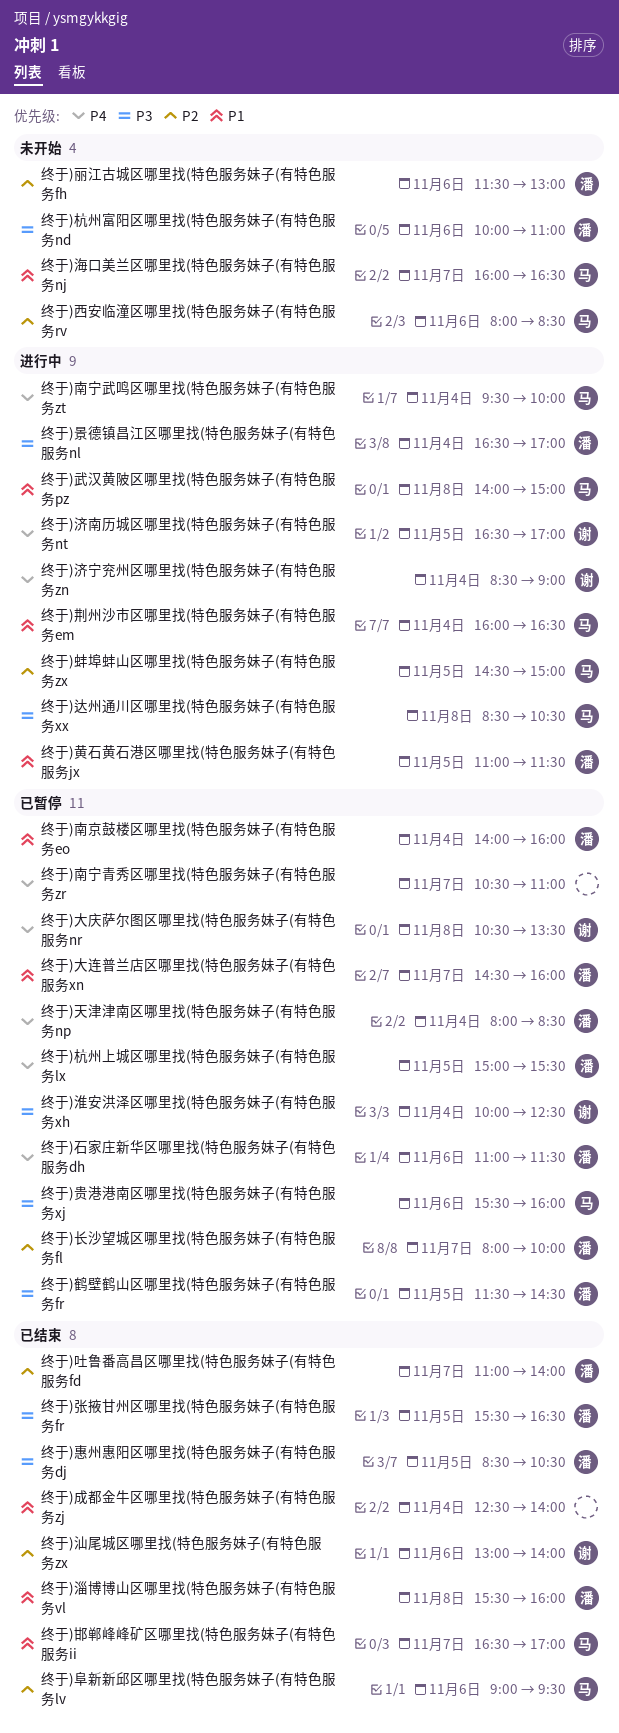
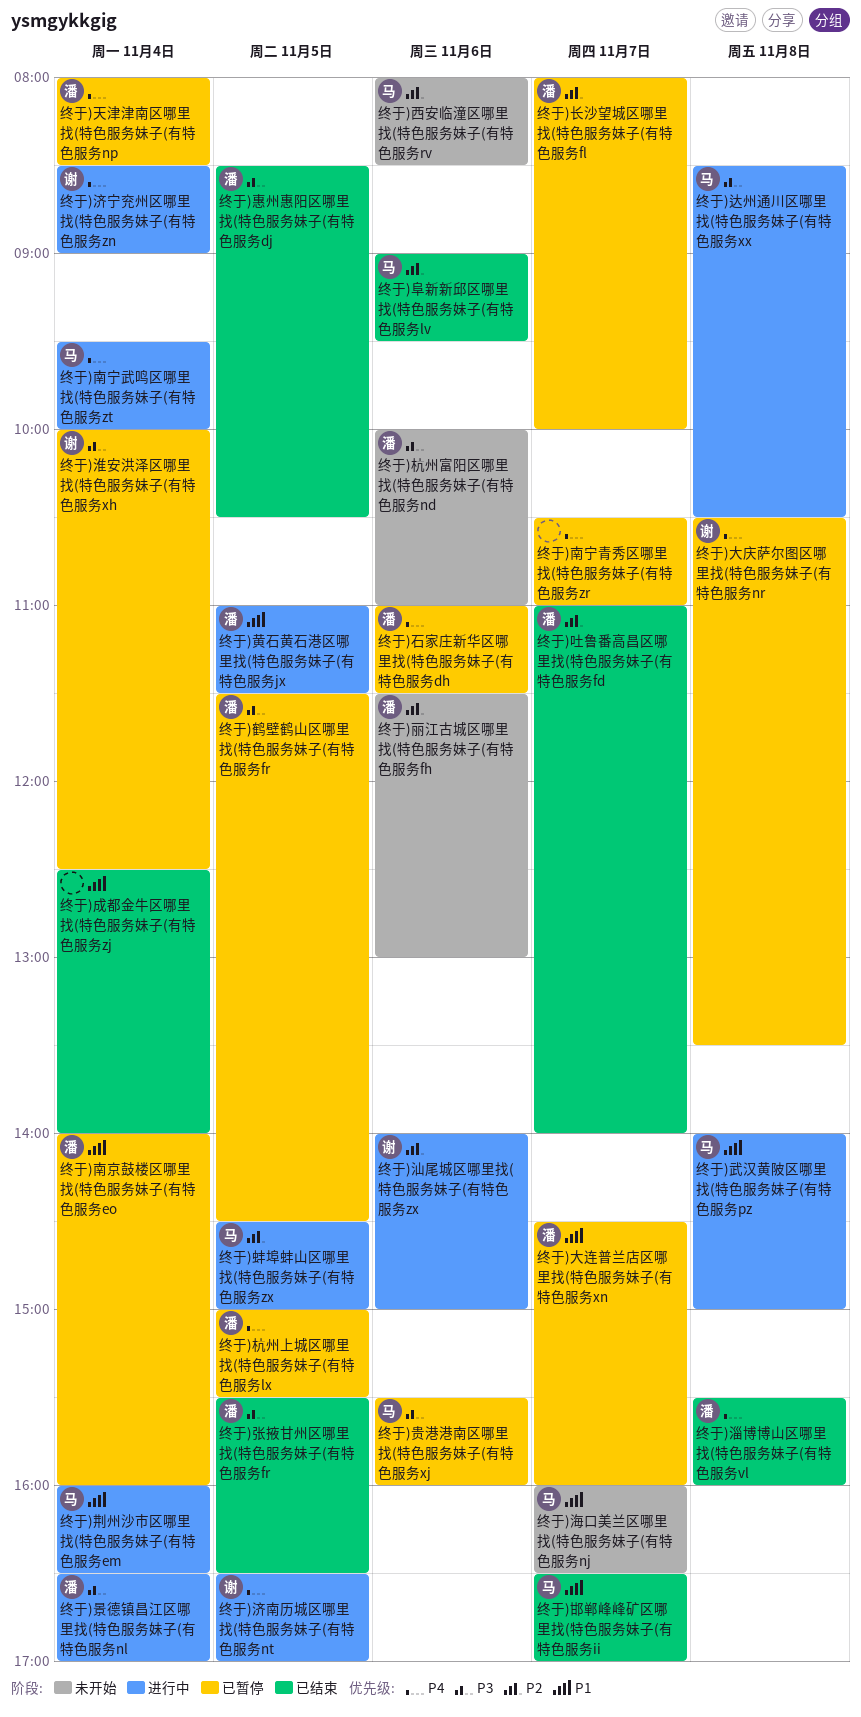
终于)汕尾城区哪里找(特色服务妹子(有特色服务zx, status: 已结束 -> 进行中
终于)汕尾城区哪里找(特色服务妹子(有特色服务zx, begins: 13:00 -> 14:00
终于)汕尾城区哪里找(特色服务妹子(有特色服务zx, ends: 14:00 -> 15:00
终于)淄博博山区哪里找(特色服务妹子(有特色服务vl, priority: P1 -> P4

